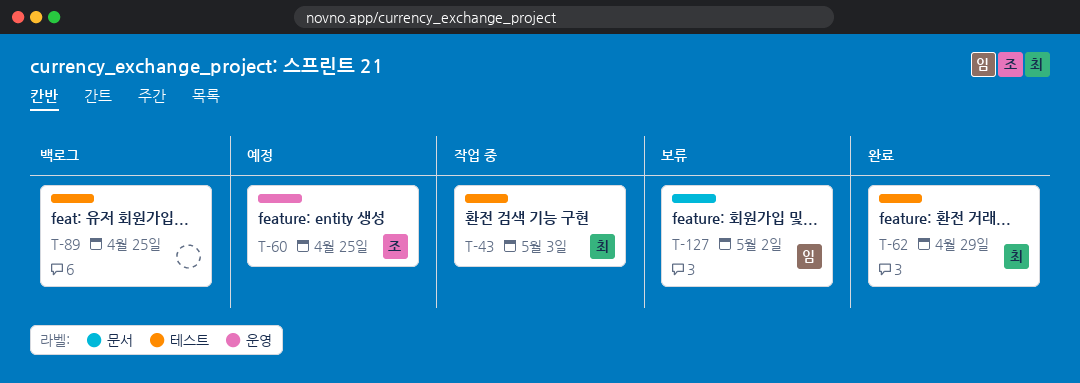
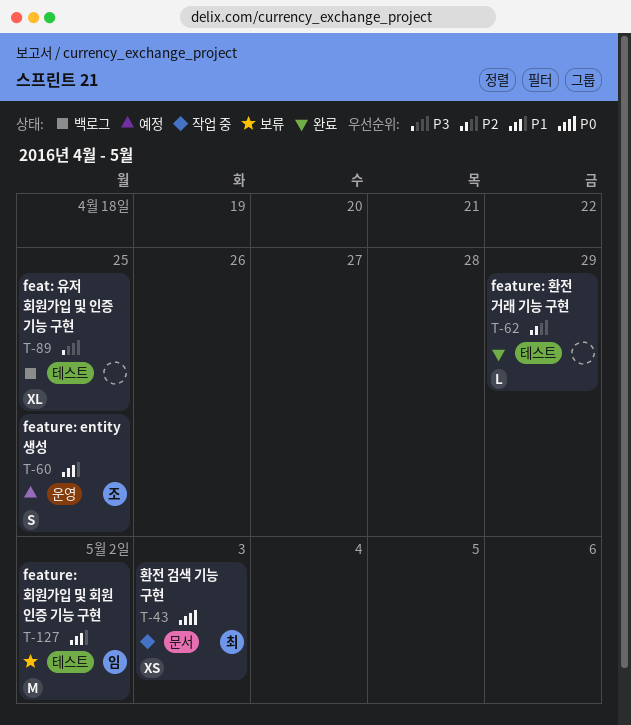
T-43, label: 테스트 -> 문서
T-62, owner: 최 -> none
T-127, label: 문서 -> 테스트

